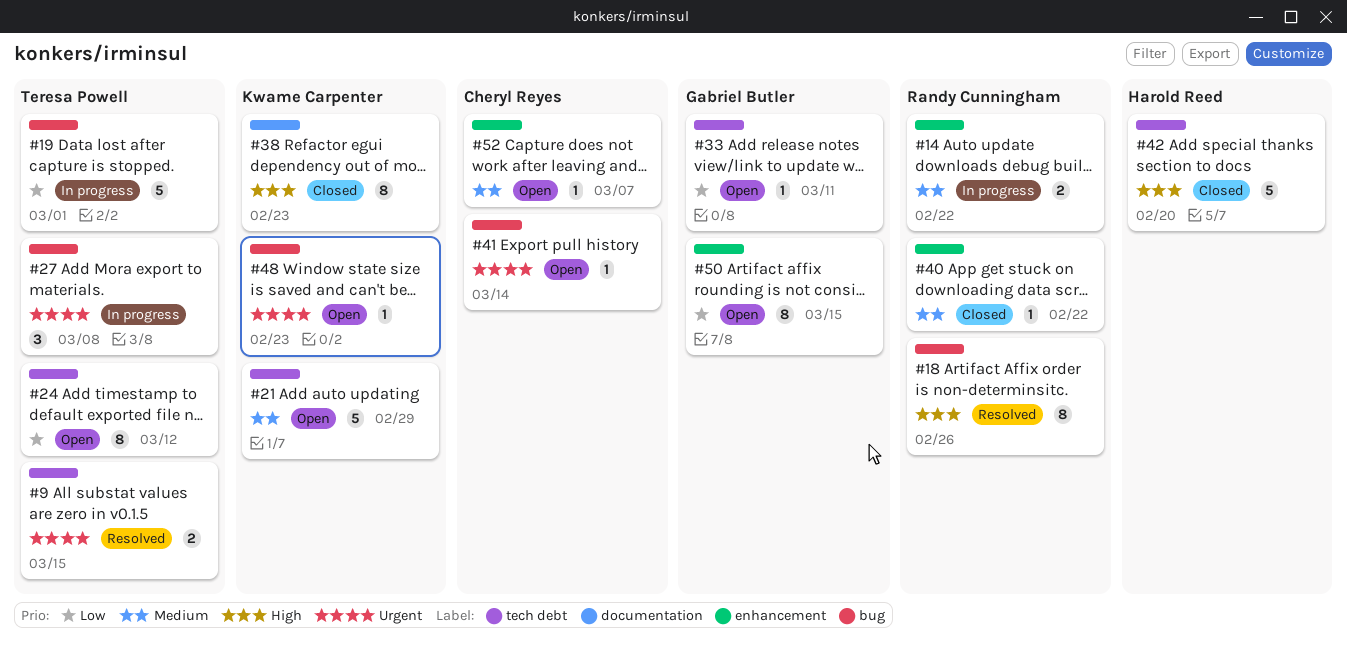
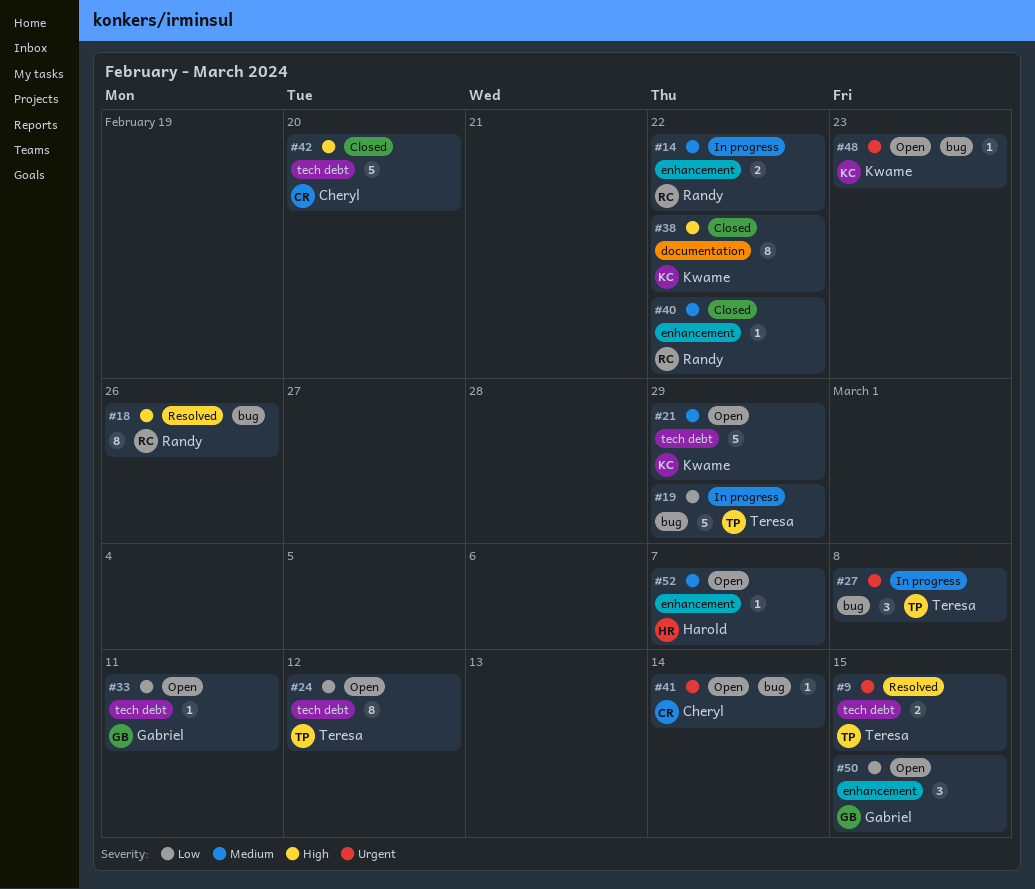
#19, due: Mar 1 -> Feb 29
#38, due: Feb 23 -> Feb 22
#42, owner: Harold Reed -> Cheryl Reyes
#50, estimate: 8 -> 3
#52, owner: Cheryl Reyes -> Harold Reed

